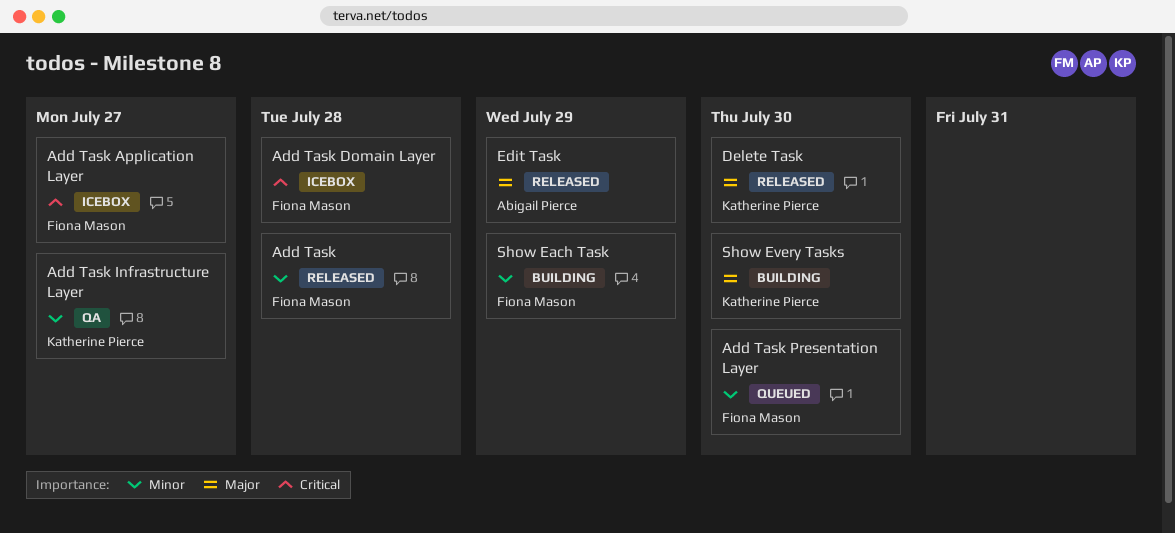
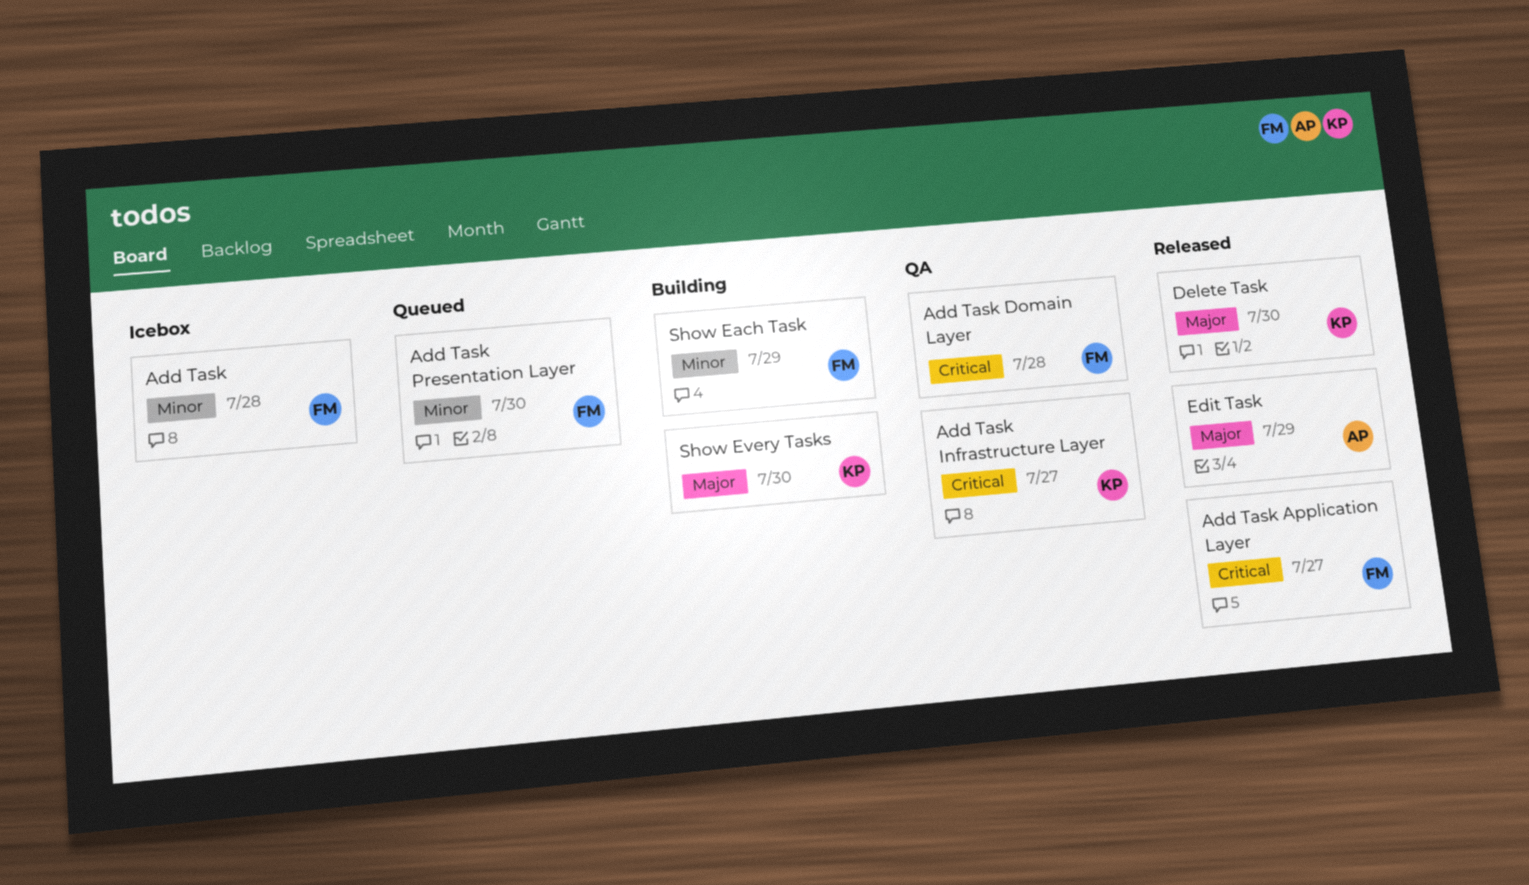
Add Task, status: Released -> Icebox
Add Task Application Layer, status: Icebox -> Released
Add Task Domain Layer, status: Icebox -> QA
Add Task Infrastructure Layer, priority: Minor -> Critical

